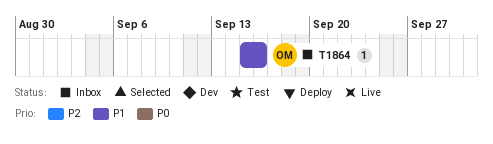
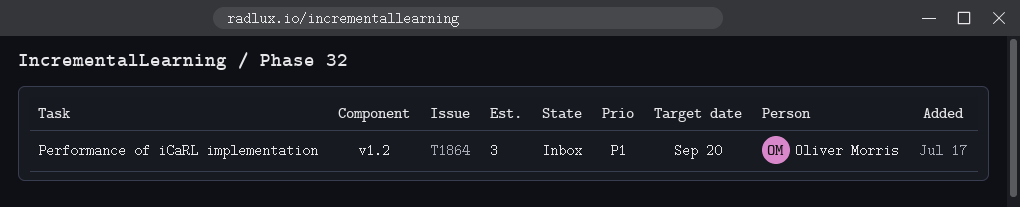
T1864, estimate: 1 -> 3
T1864, due: Sep 16 -> Sep 20

